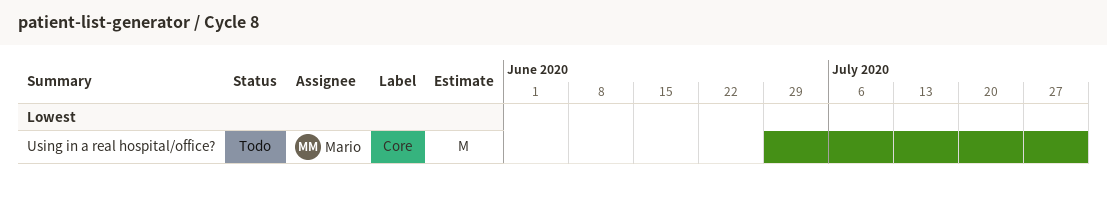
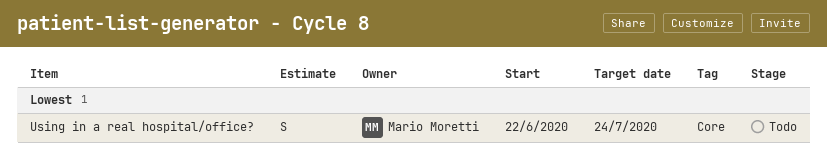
Using in a real hospital/office?, estimate: M -> S
Using in a real hospital/office?, start: Jun 29 -> Jun 22
Using in a real hospital/office?, due: Jul 31 -> Jul 24

